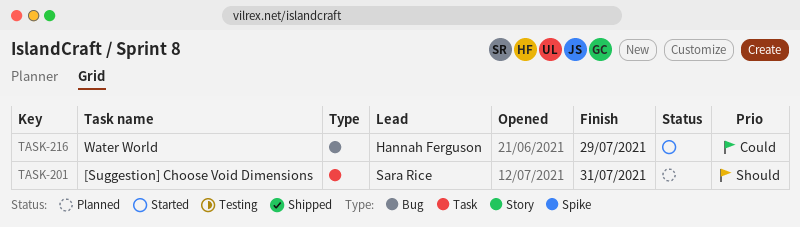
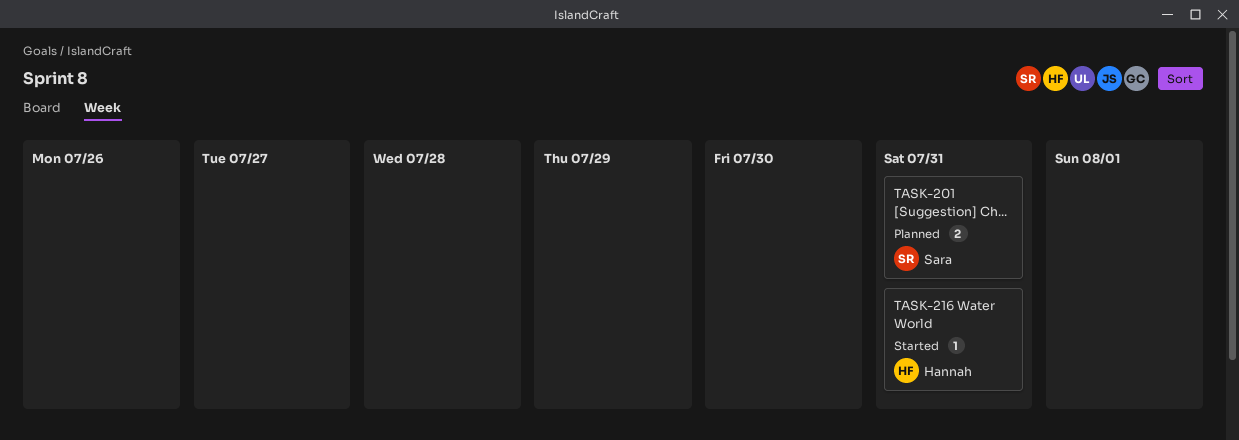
TASK-216, due: Jul 29 -> Jul 31

